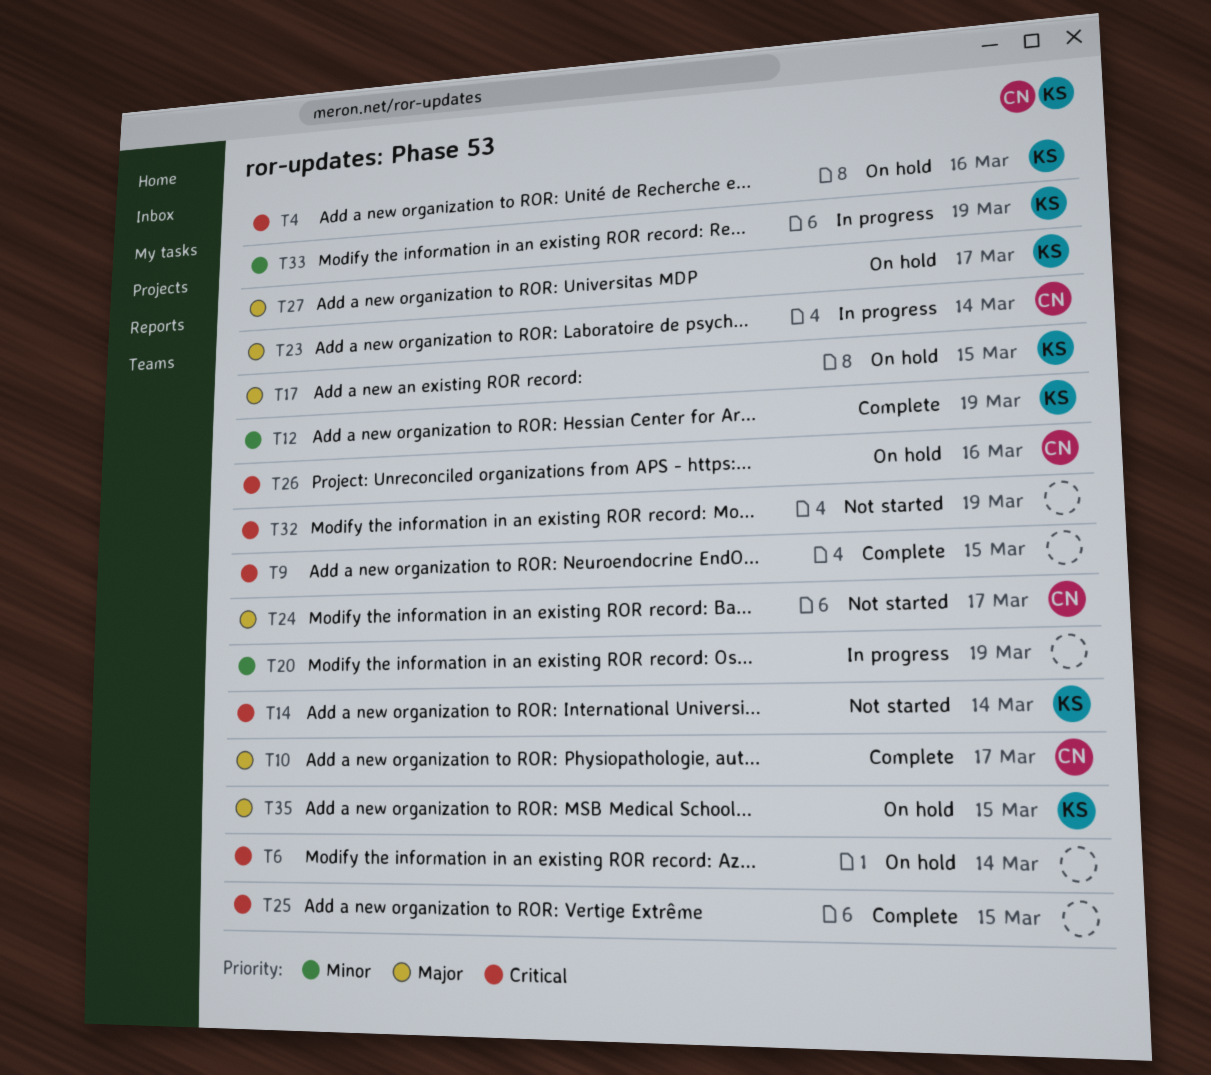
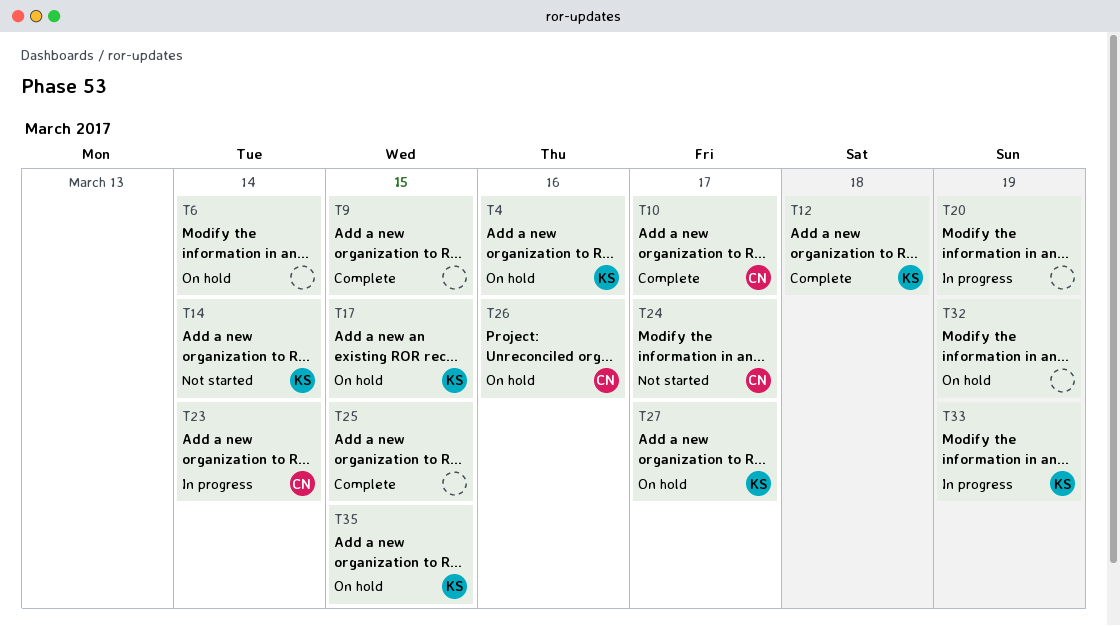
T12, due: Mar 19 -> Mar 18
T32, status: Not started -> On hold

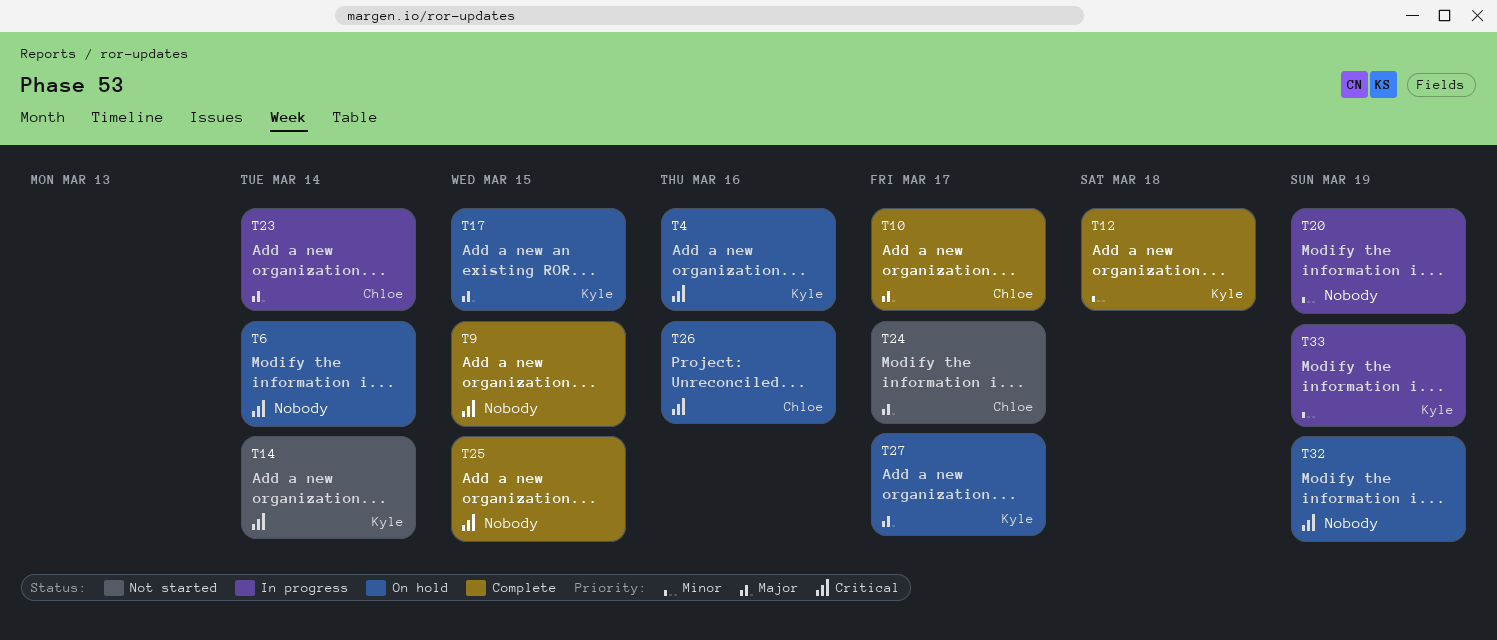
T35: present -> none

